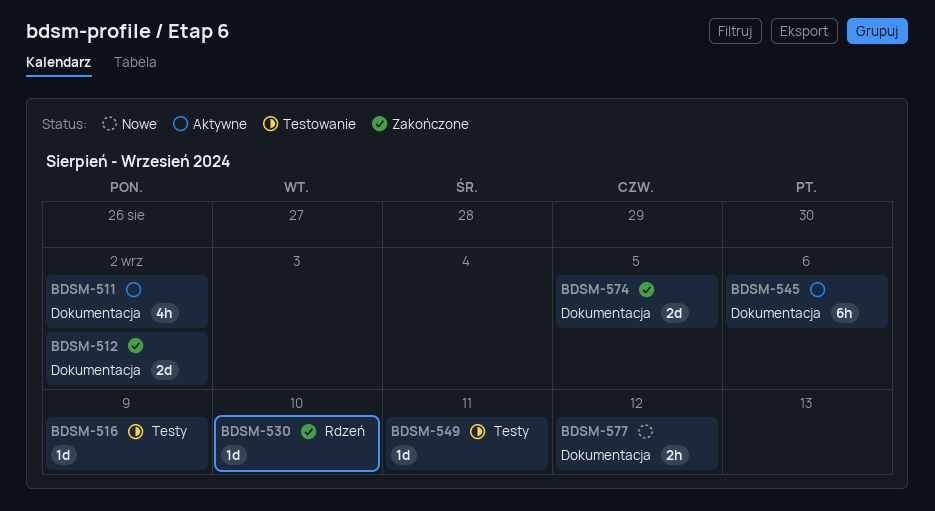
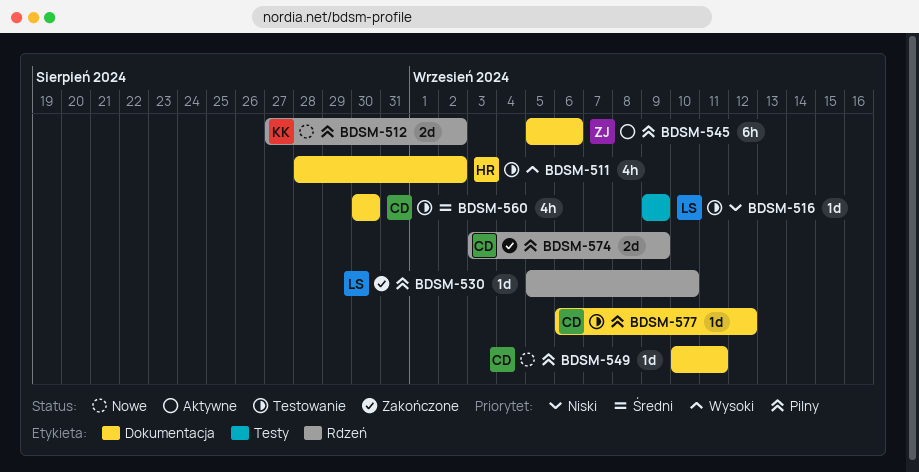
BDSM-511, status: Aktywne -> Testowanie
BDSM-512, status: Zakończone -> Nowe
BDSM-512, label: Dokumentacja -> Rdzeń
BDSM-549, status: Testowanie -> Nowe
BDSM-549, label: Testy -> Dokumentacja
BDSM-560: none -> present
BDSM-574, label: Dokumentacja -> Rdzeń
BDSM-574, due: Sep 5 -> Sep 9
BDSM-577, status: Nowe -> Testowanie
BDSM-577, estimate: 2h -> 1d

